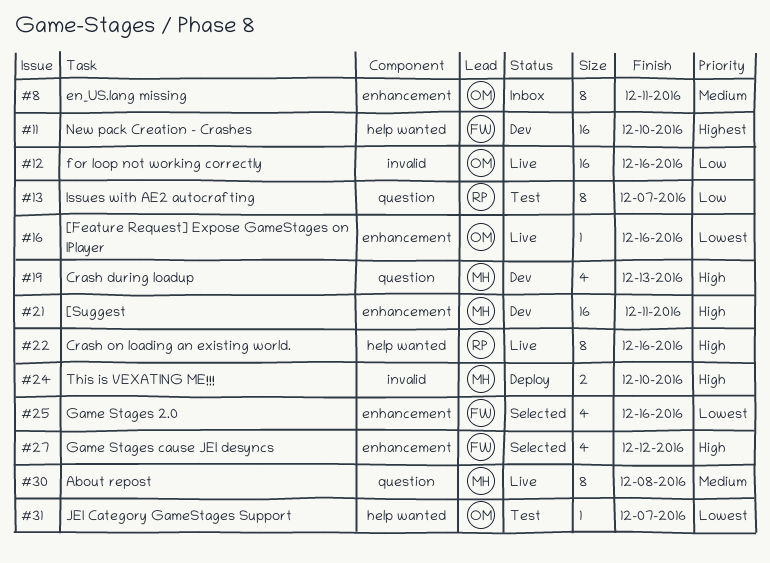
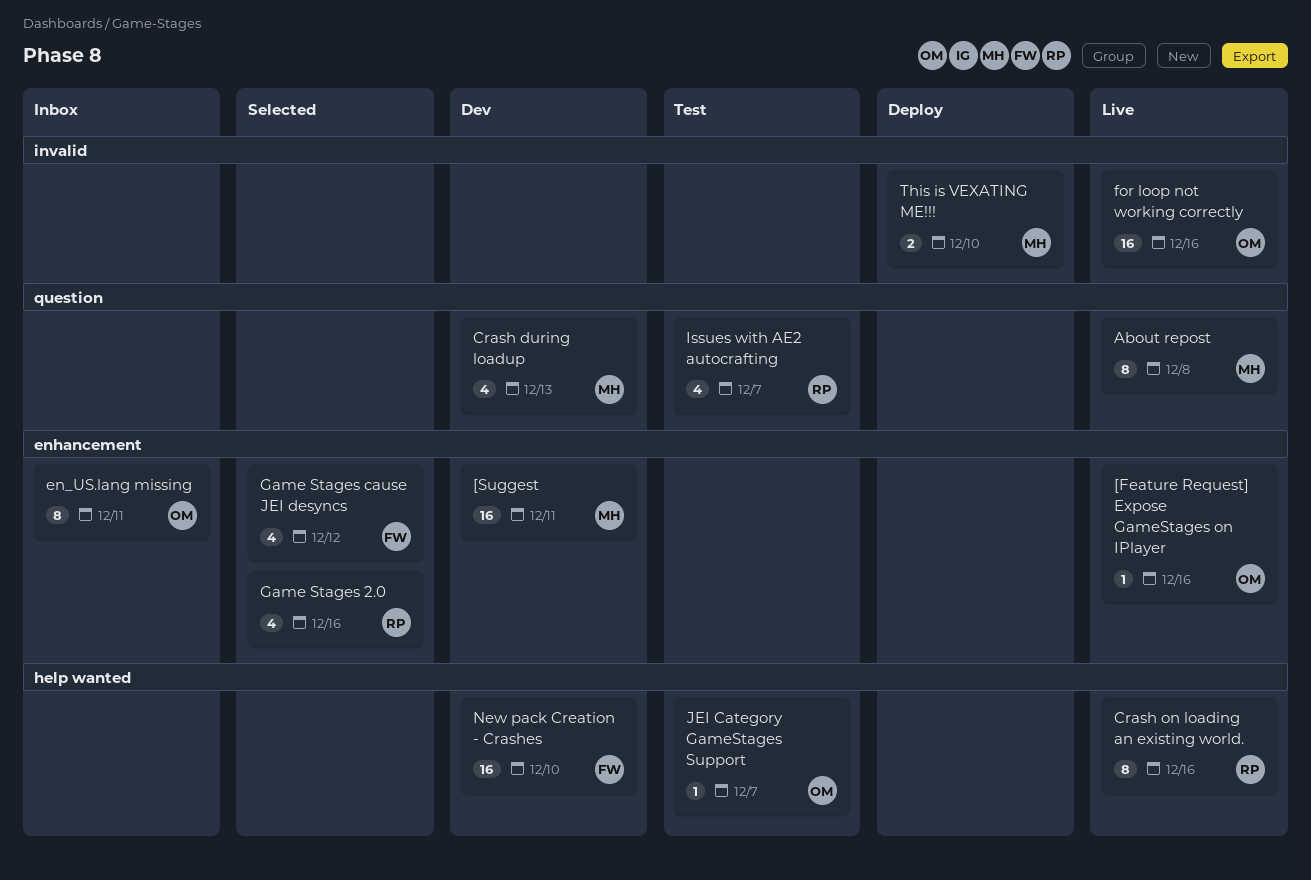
Game Stages 2.0, owner: FW -> RP
Issues with AE2 autocrafting, estimate: 8 -> 4

